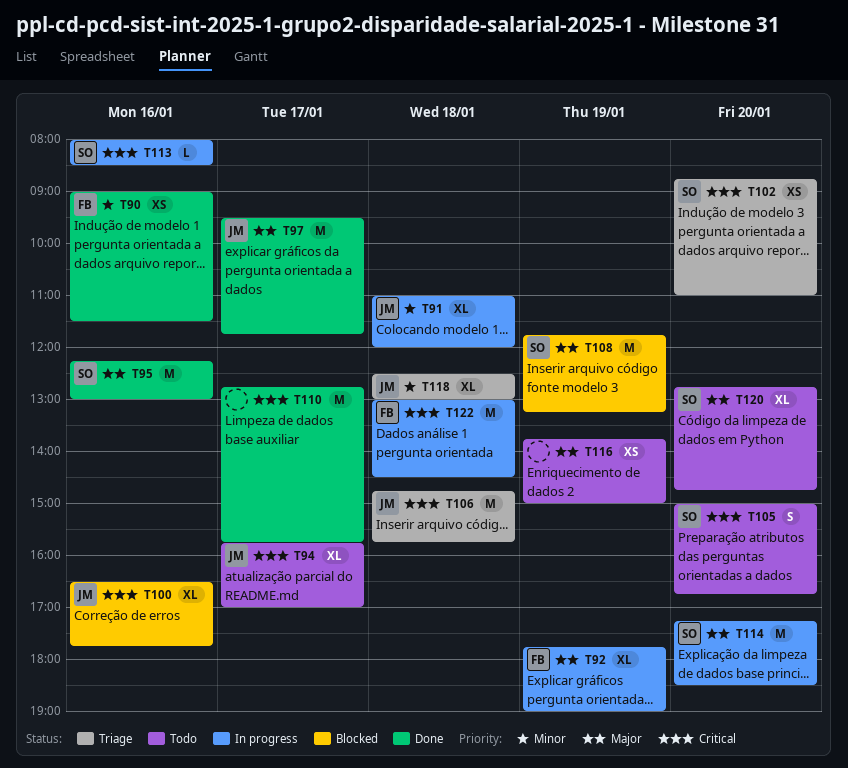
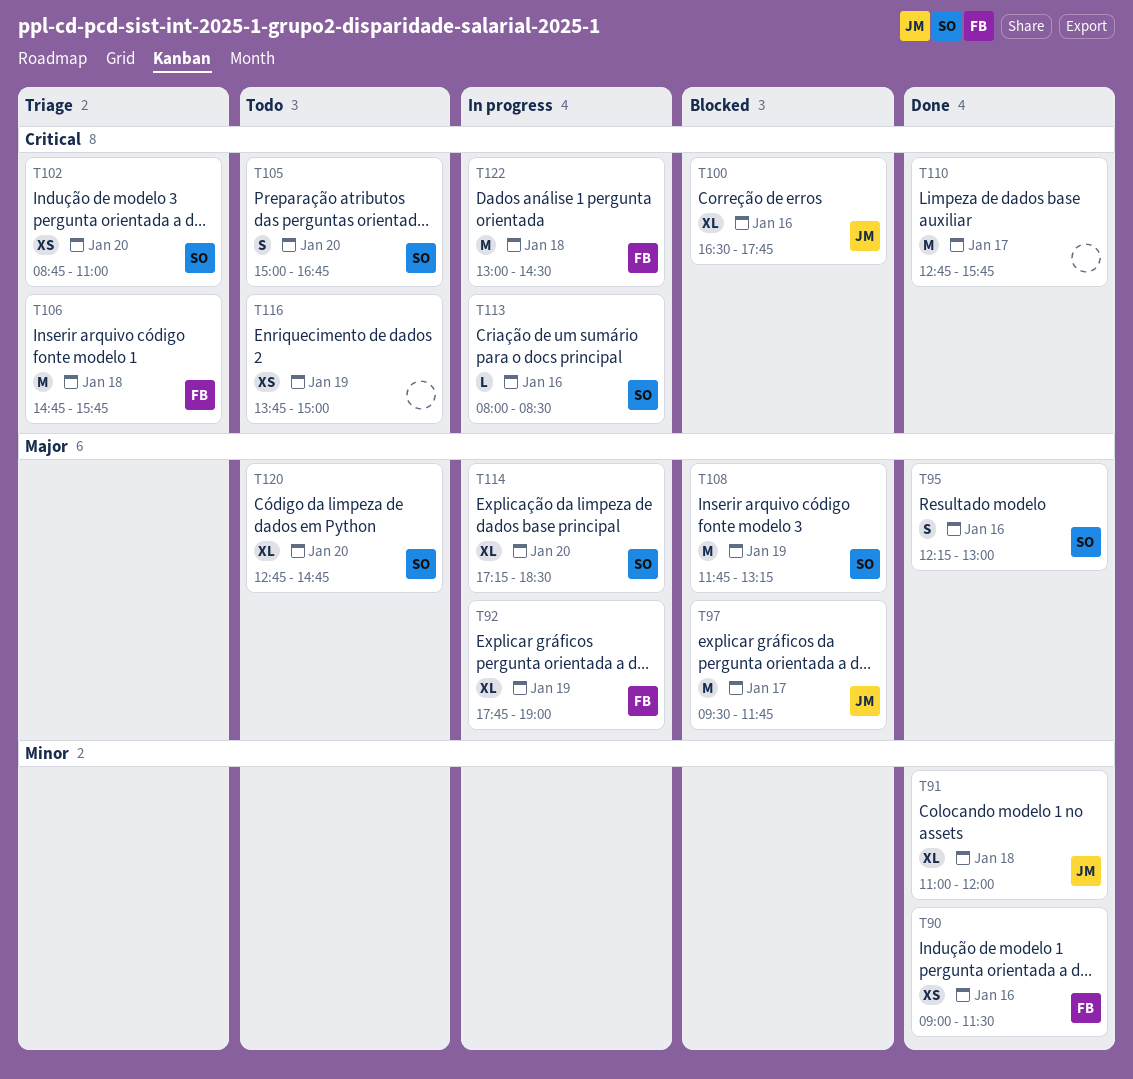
T91, status: In progress -> Done
T94: present -> none
T95, estimate: M -> S
T97, status: Done -> Blocked
T106, owner: JM -> FB
T114, estimate: M -> XL
T116, priority: Major -> Critical
T118: present -> none

